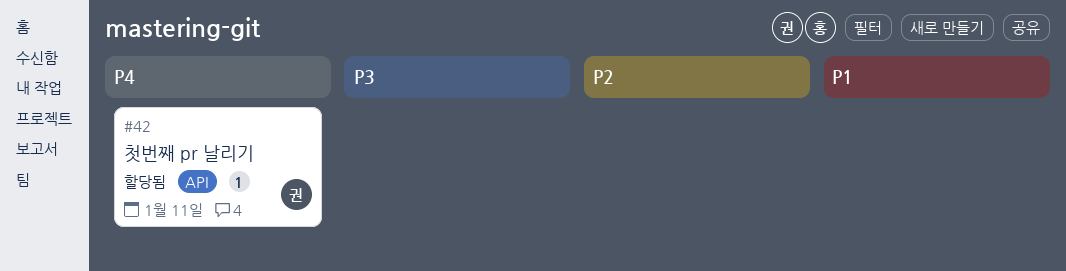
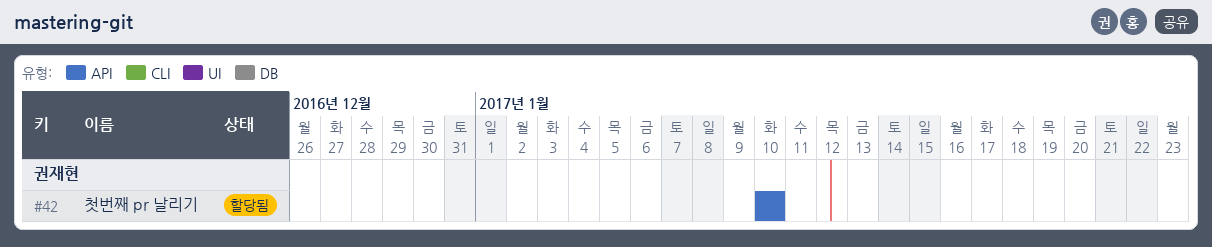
#42, due: Jan 11 -> Jan 10

